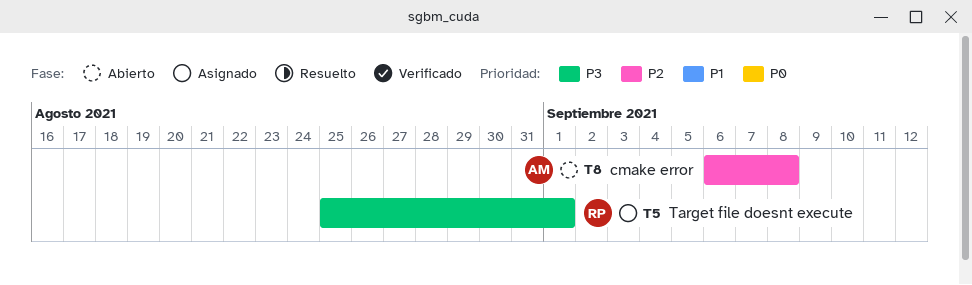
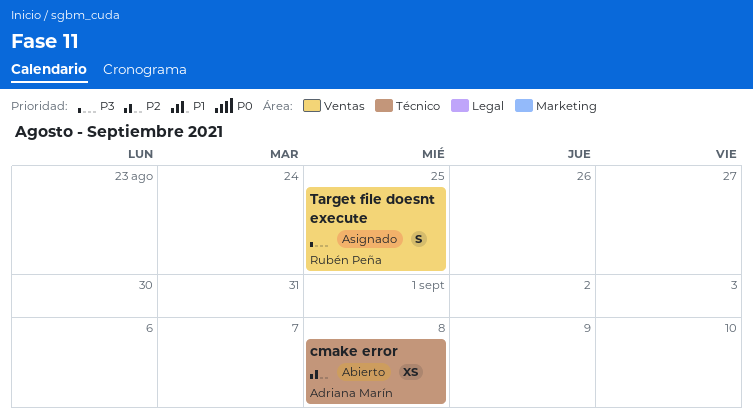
Target file doesnt execute, due: Sep 1 -> Aug 25

